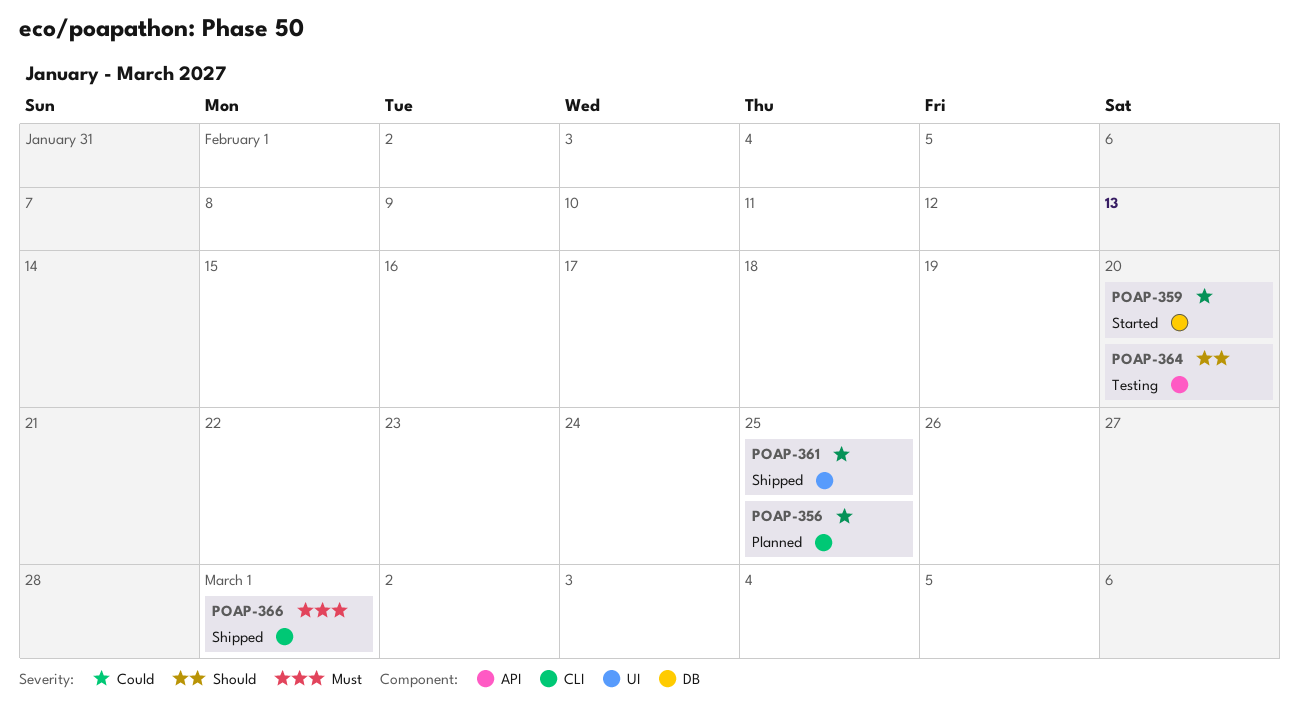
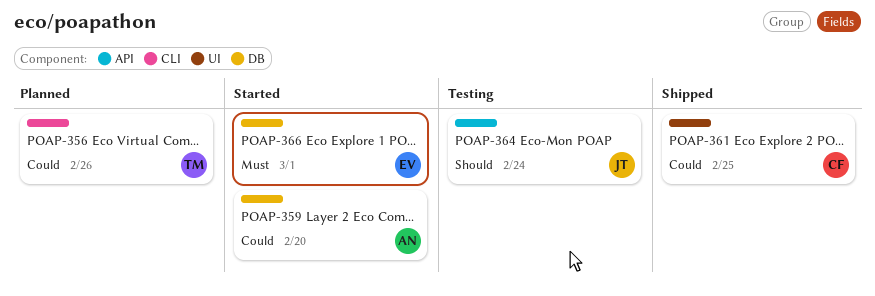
POAP-356, due: Feb 25 -> Feb 26
POAP-364, due: Feb 20 -> Feb 24
POAP-366, status: Shipped -> Started
POAP-366, label: CLI -> DB

